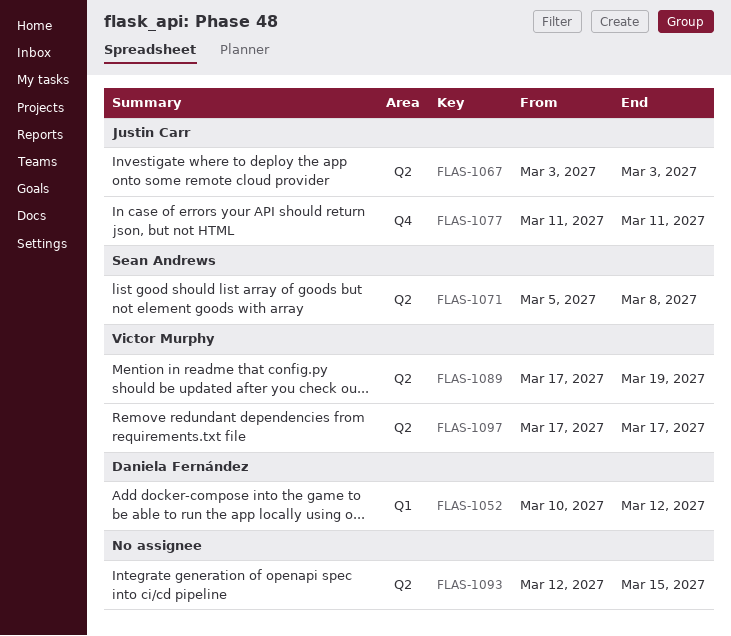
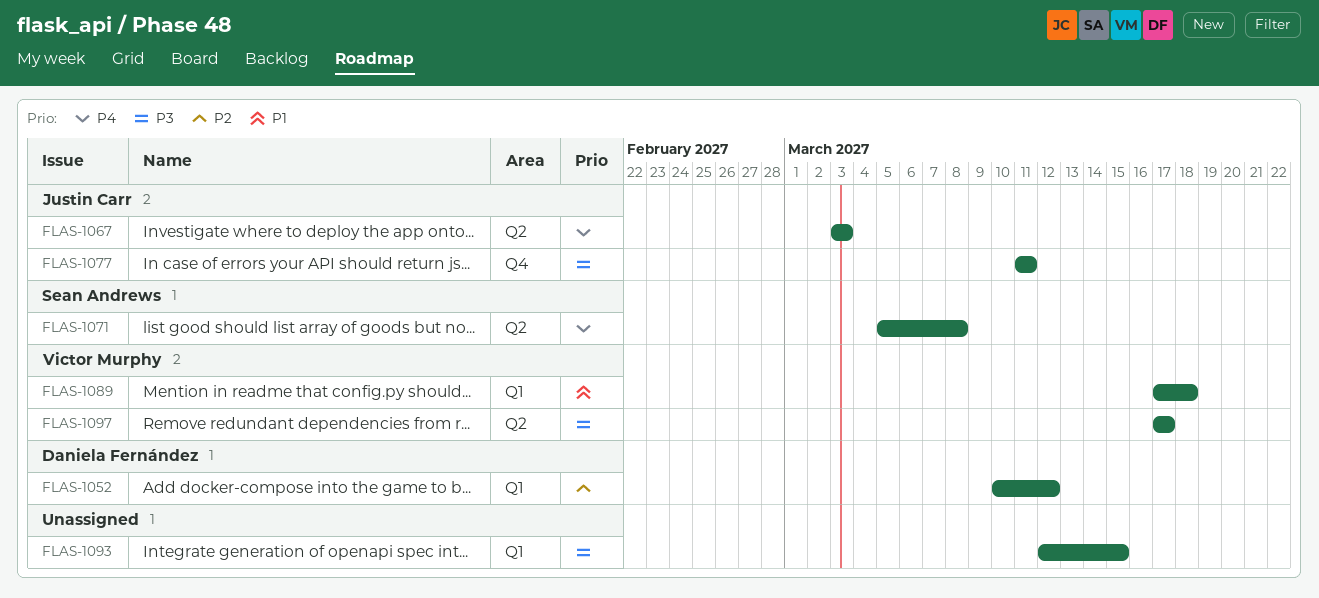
FLAS-1089, label: Q2 -> Q1
FLAS-1089, due: Mar 19 -> Mar 18
FLAS-1093, label: Q2 -> Q1

